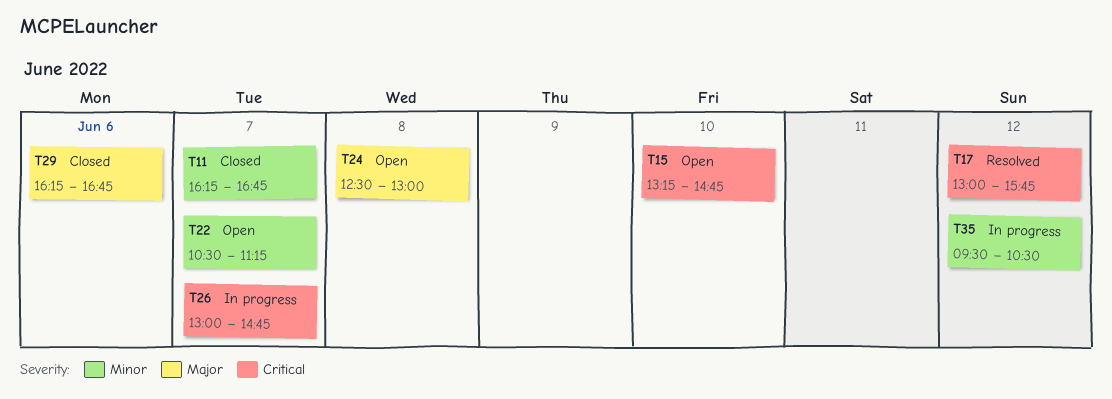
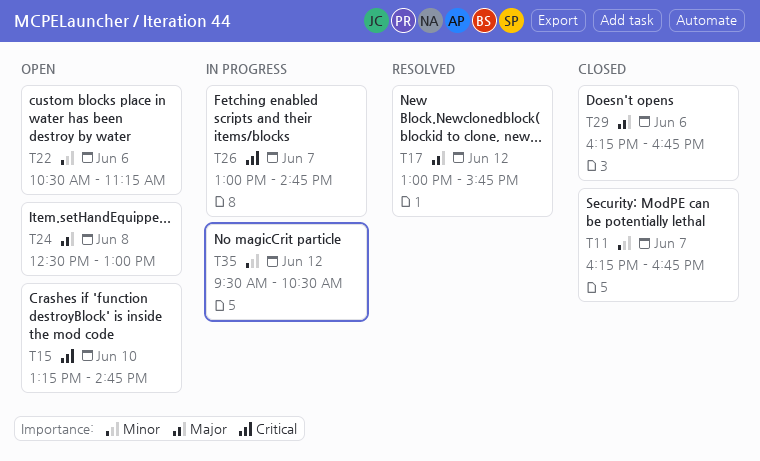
T17, priority: Critical -> Major
T22, day: Jun 7 -> Jun 6

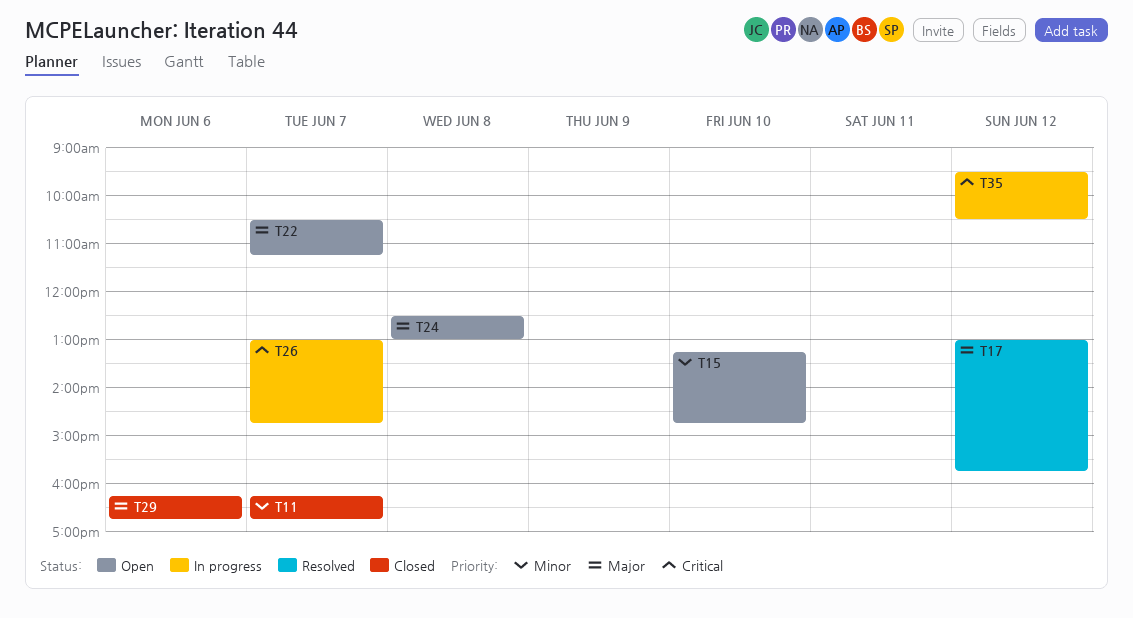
T15, priority: Critical -> Minor
T22, priority: Minor -> Major
T22, day: Jun 6 -> Jun 7
T35, priority: Minor -> Critical

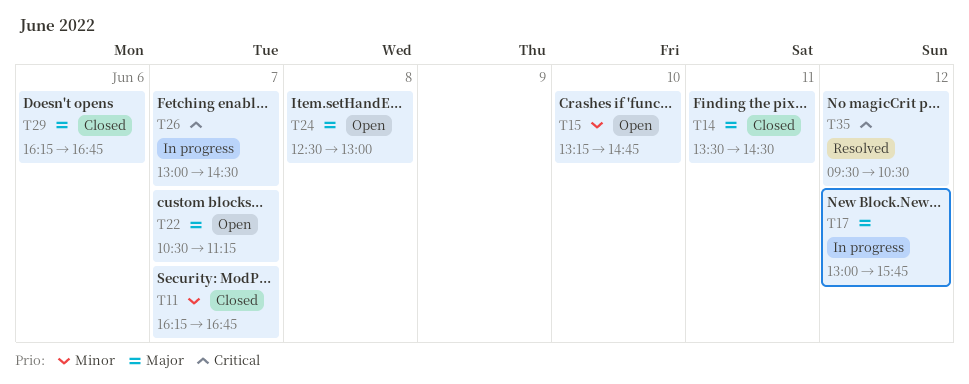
T14: none -> present
T17, status: Resolved -> In progress
T26, ends: 14:45 -> 14:30
T35, status: In progress -> Resolved

